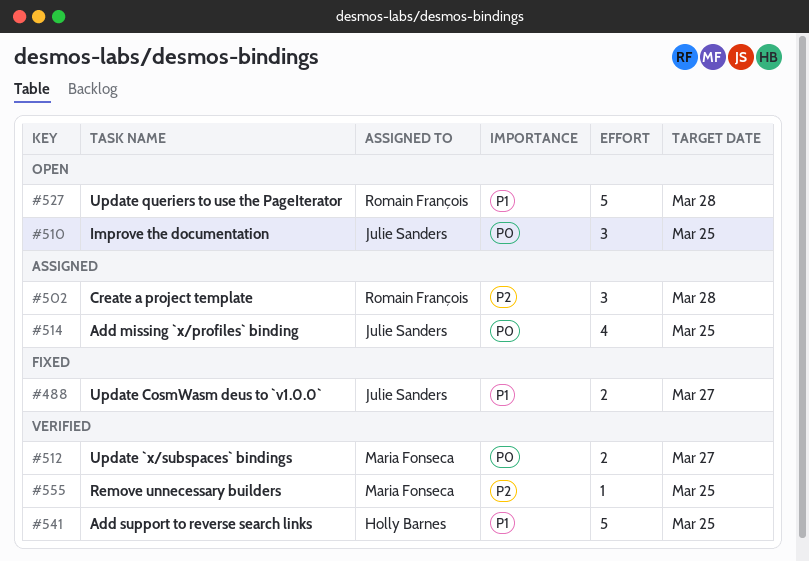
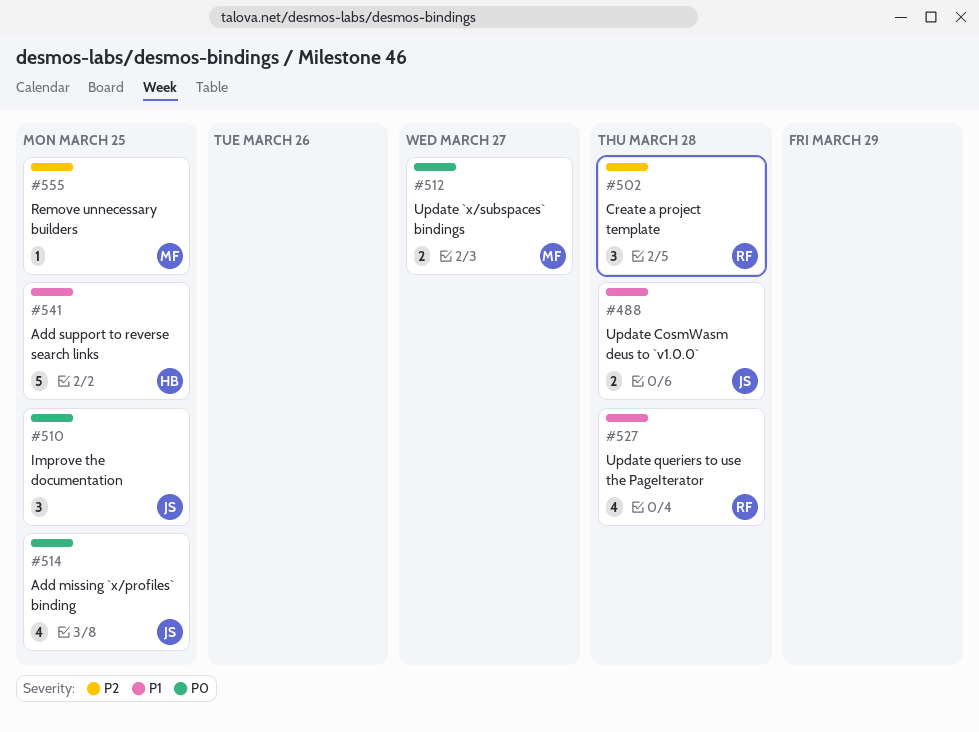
#488, due: Mar 27 -> Mar 28
#527, estimate: 5 -> 4

